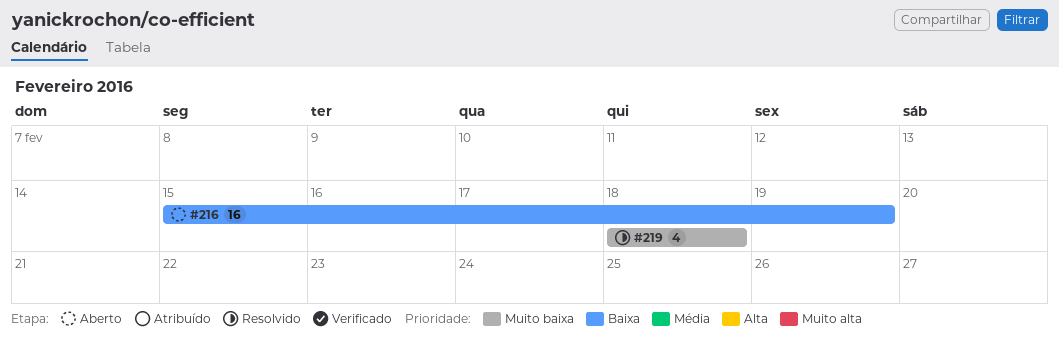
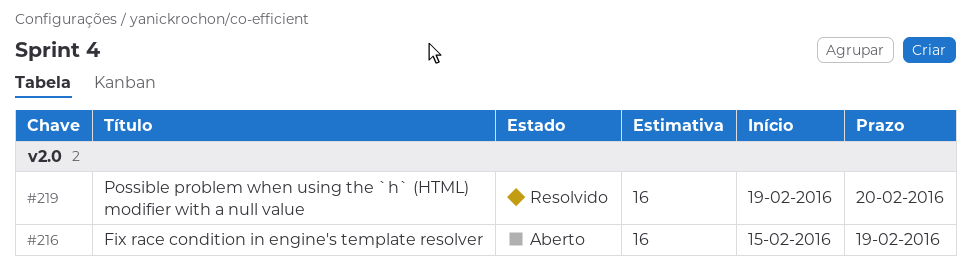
#219, estimate: 4 -> 16
#219, start: Feb 18 -> Feb 19
#219, due: Feb 18 -> Feb 20

